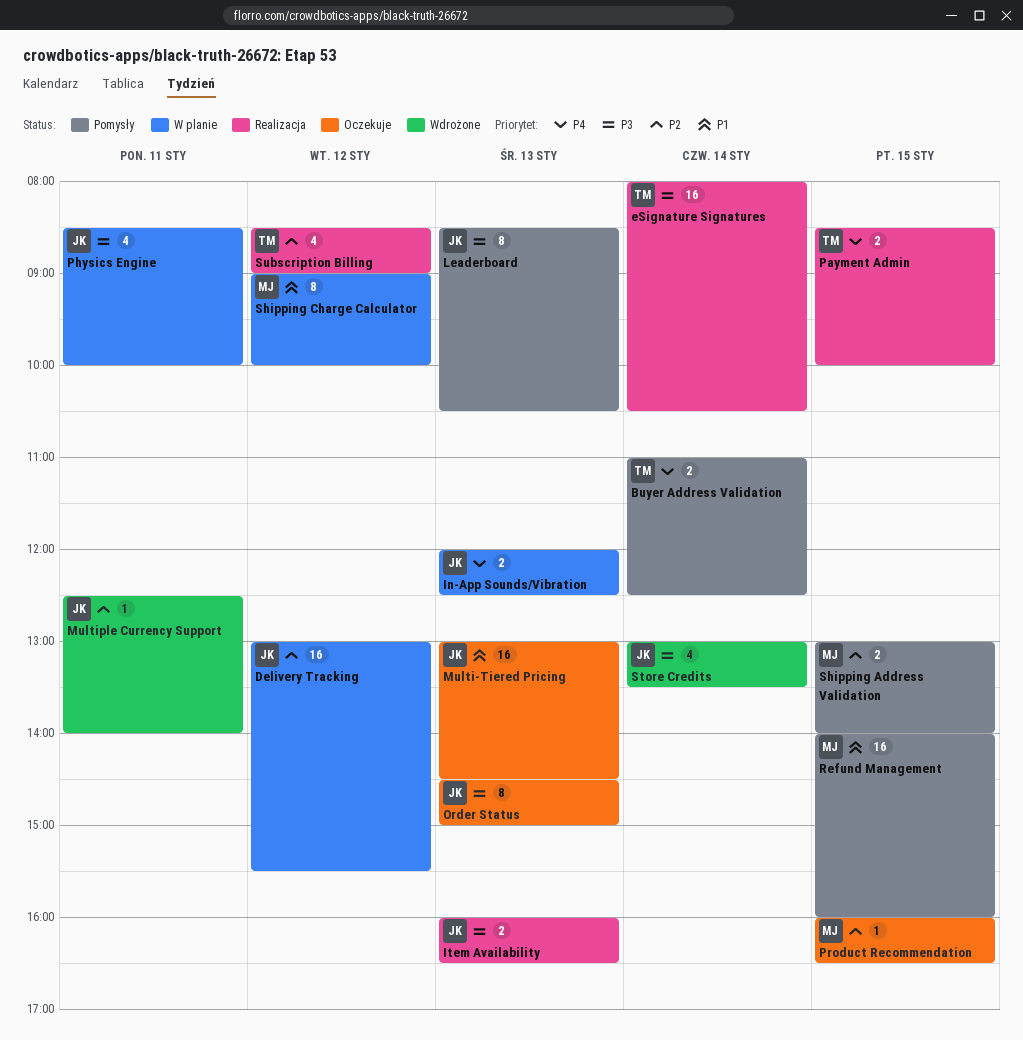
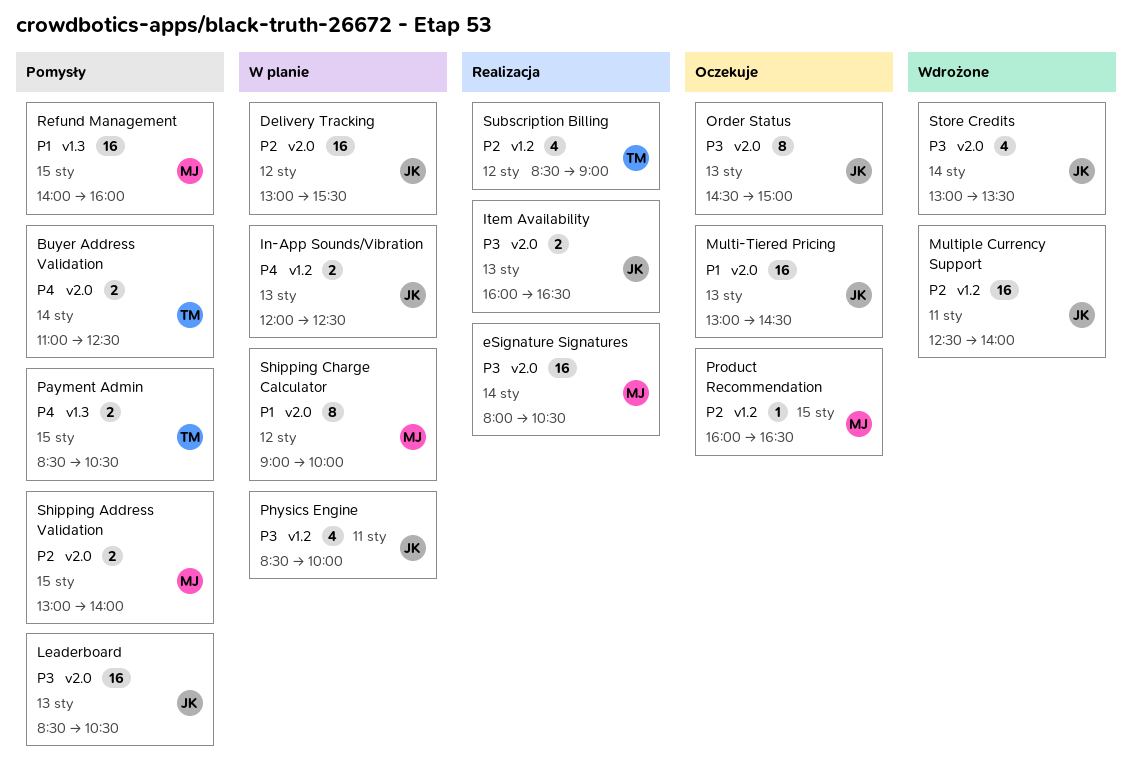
eSignature Signatures, owner: TM -> MJ
Leaderboard, estimate: 8 -> 16
Multiple Currency Support, estimate: 1 -> 16
Payment Admin, status: Realizacja -> Pomysły
Payment Admin, ends: 10:00 -> 10:30

